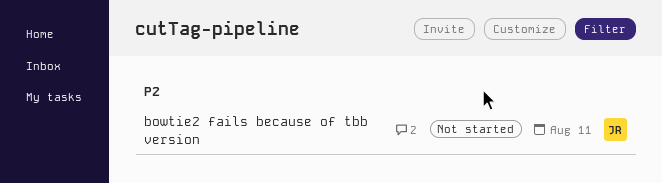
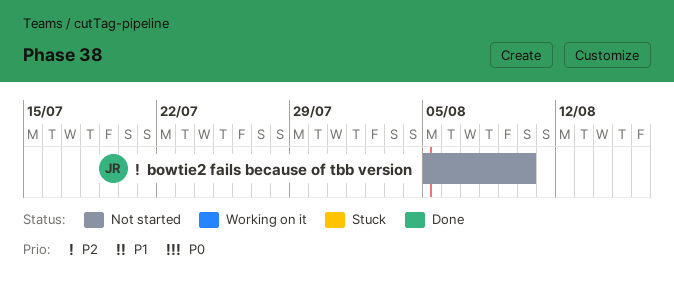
bowtie2 fails because of tbb version, due: Aug 11 -> Aug 10

